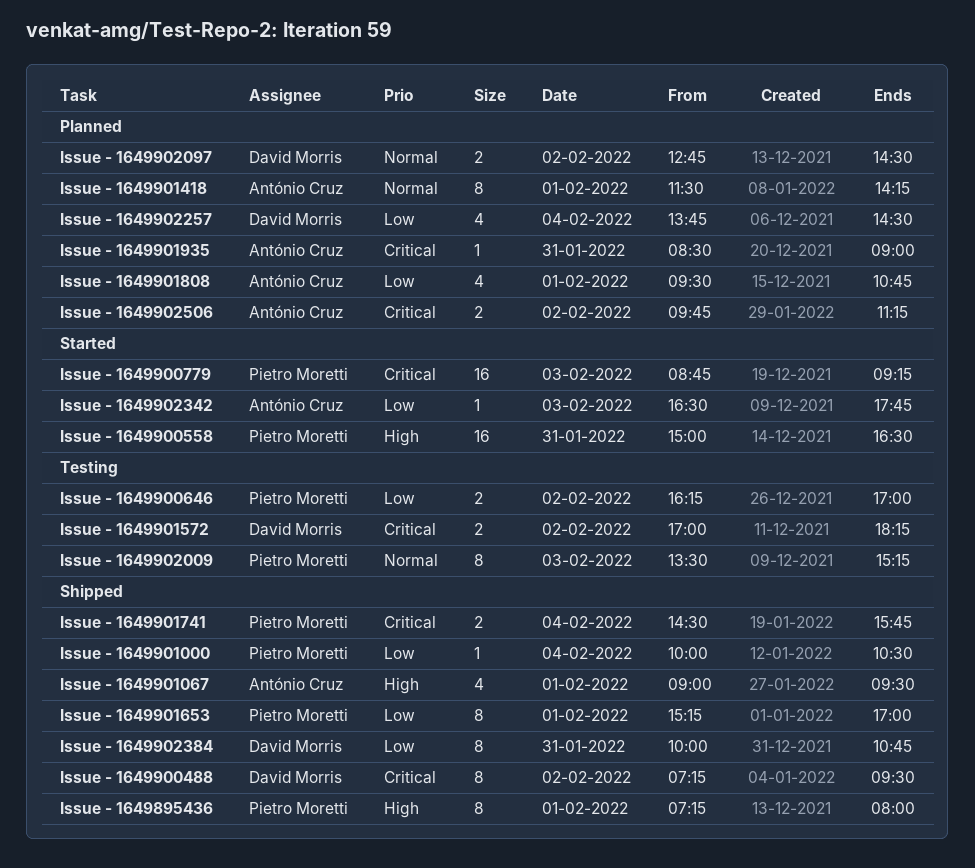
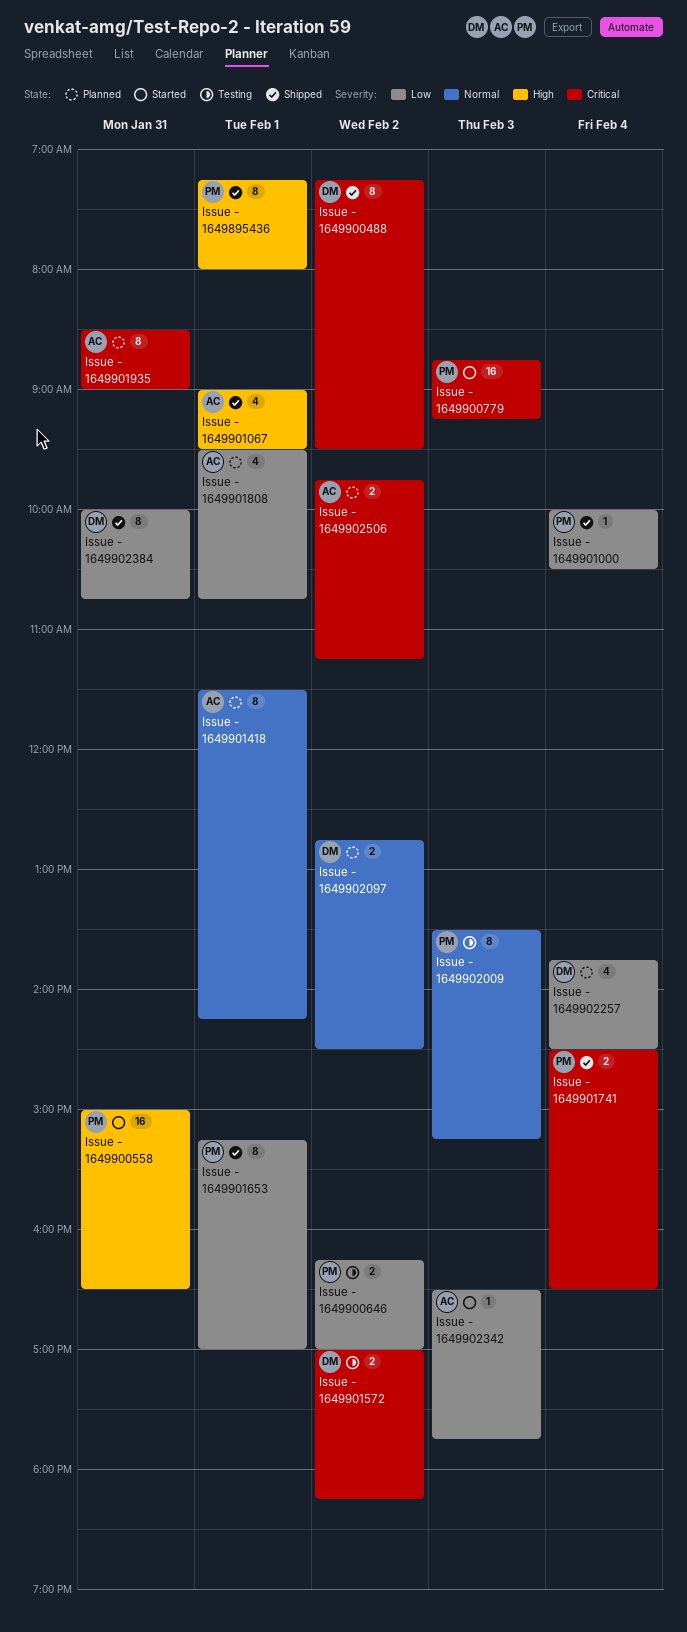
Issue - 1649901741, ends: 15:45 -> 16:30
Issue - 1649901935, estimate: 1 -> 8

